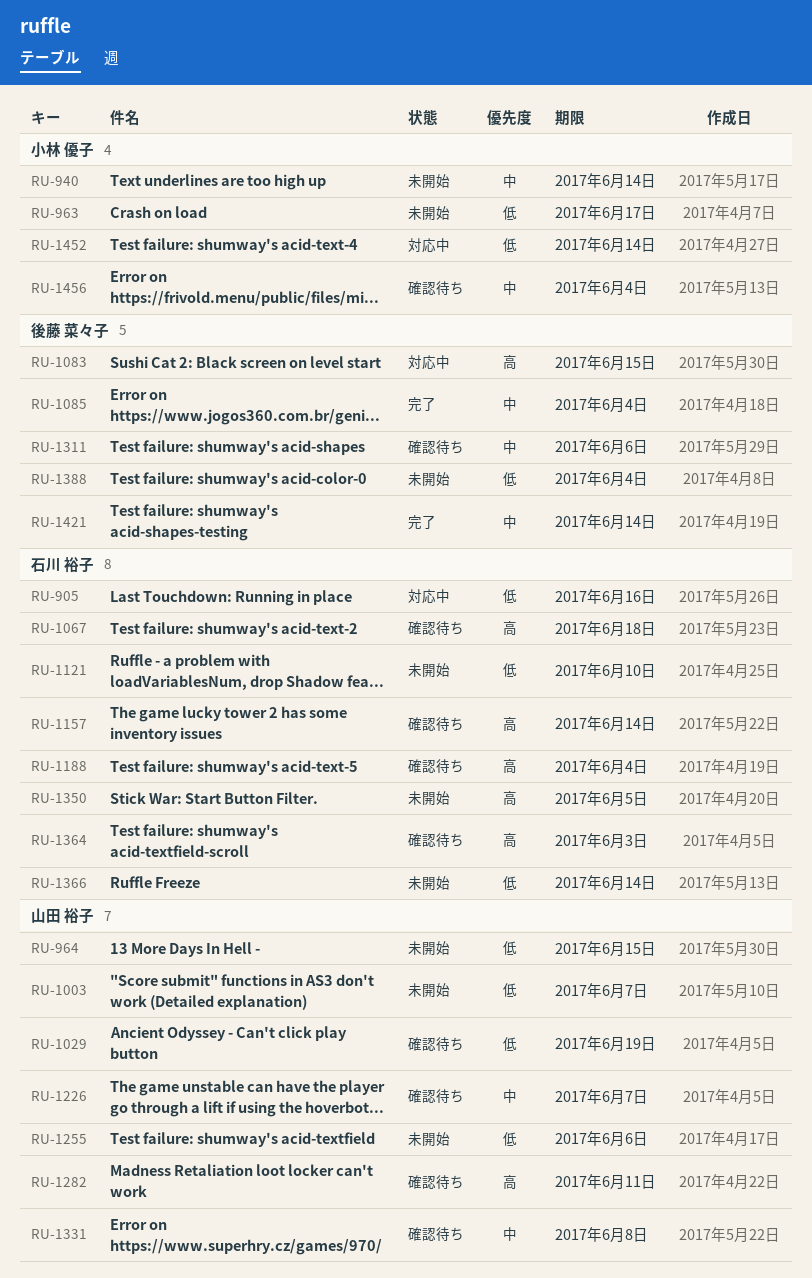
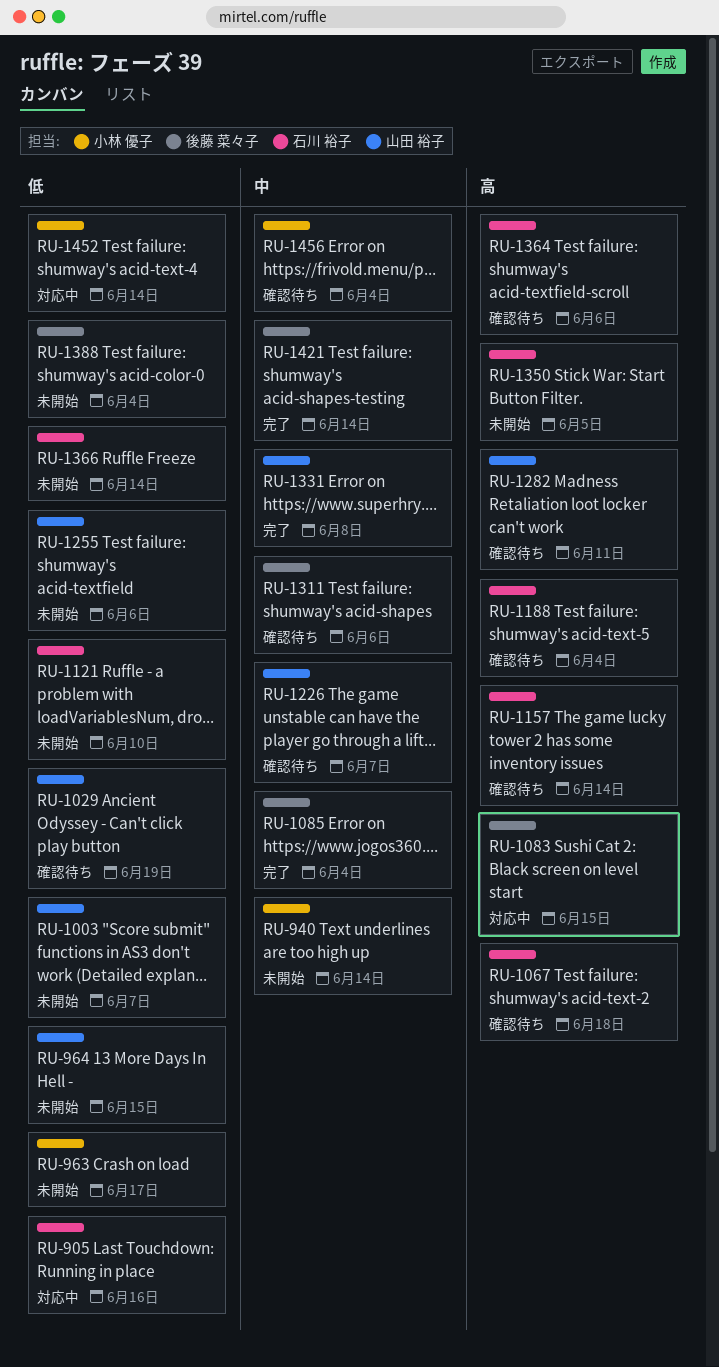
RU-1331, status: 確認待ち -> 完了
RU-1364, due: Jun 3 -> Jun 6

